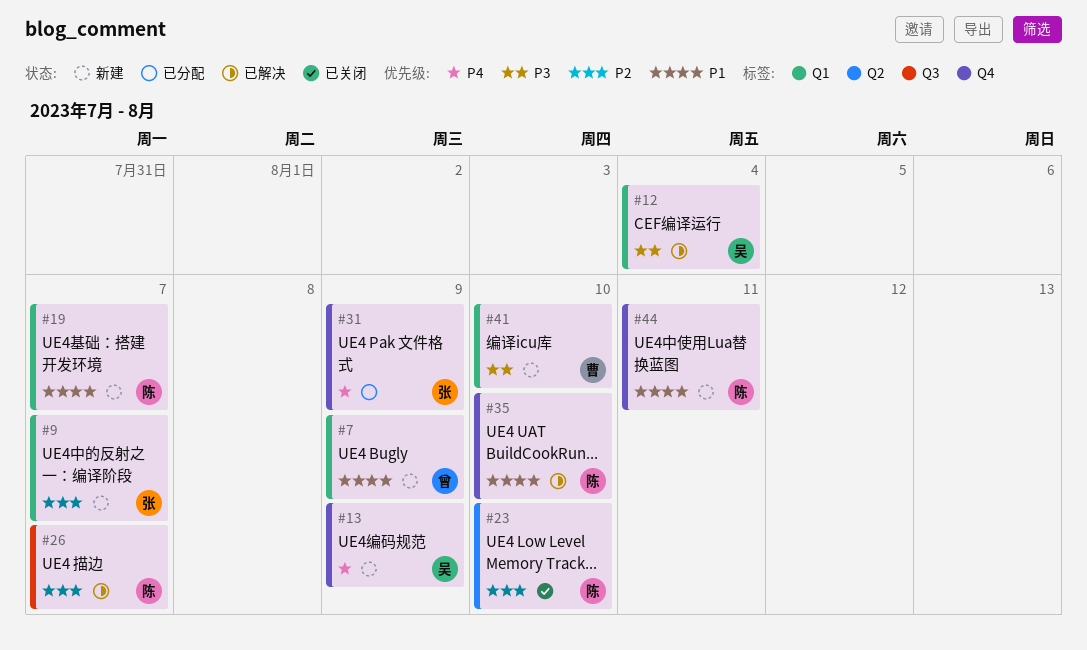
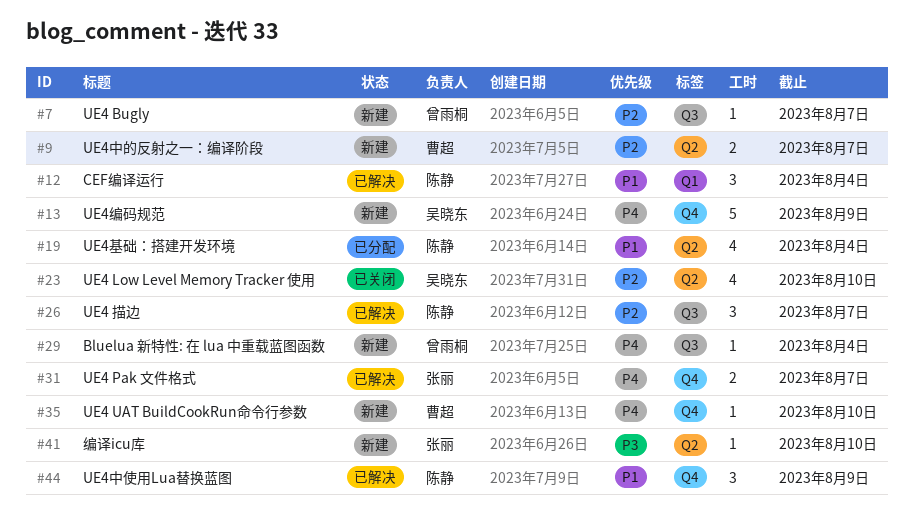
#7, priority: P1 -> P2
#7, label: Q1 -> Q3
#7, due: Aug 9 -> Aug 7
#9, owner: 张丽 -> 曹超
#9, label: Q1 -> Q2
#12, owner: 吴晓东 -> 陈静
#12, priority: P3 -> P1
#19, status: 新建 -> 已分配
#19, label: Q1 -> Q2
#19, due: Aug 7 -> Aug 4
#23, owner: 陈静 -> 吴晓东
#29: none -> present
#31, status: 已分配 -> 已解决
#31, due: Aug 9 -> Aug 7
#35, status: 已解决 -> 新建
#35, owner: 陈静 -> 曹超
#35, priority: P1 -> P4
#41, owner: 曹超 -> 张丽
#41, label: Q1 -> Q2
#44, status: 新建 -> 已解决
#44, due: Aug 11 -> Aug 9

